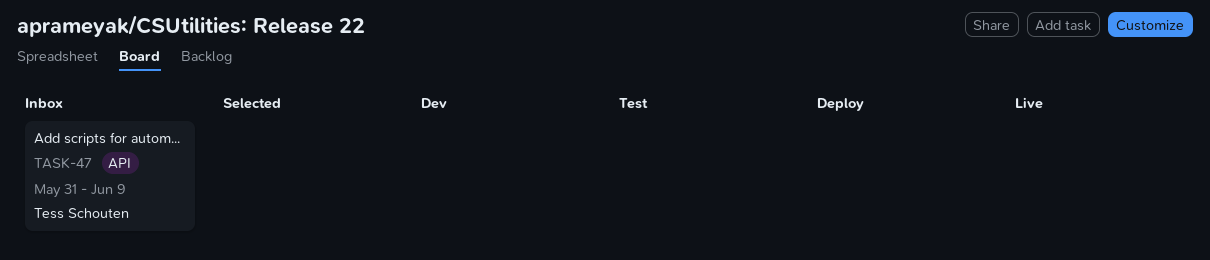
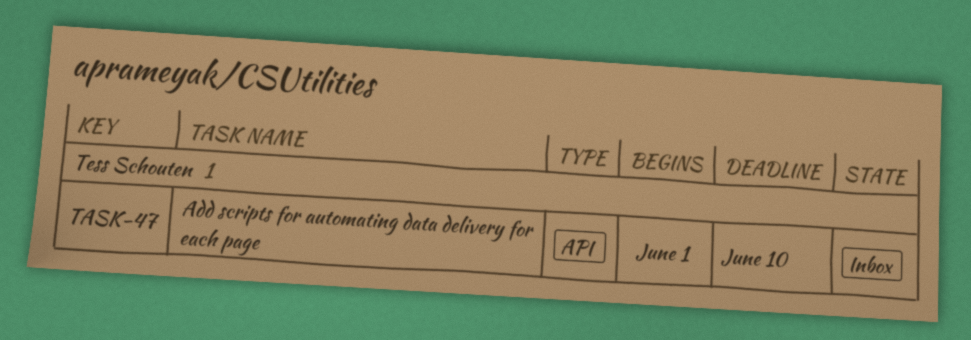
TASK-47, start: May 31 -> Jun 1
TASK-47, due: Jun 9 -> Jun 10

